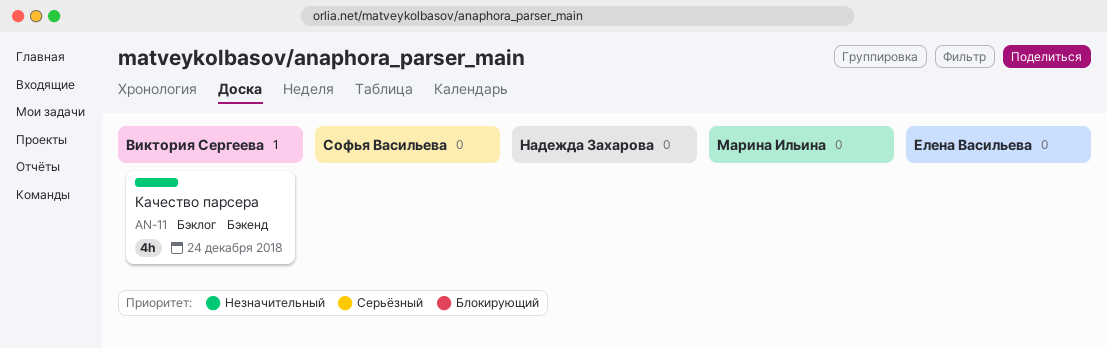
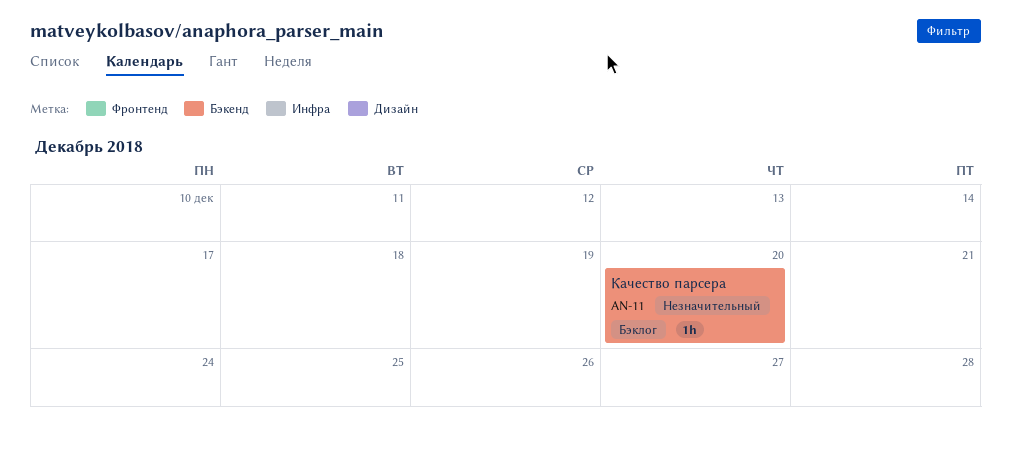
AN-11, estimate: 4h -> 1h
AN-11, due: Dec 24 -> Dec 20

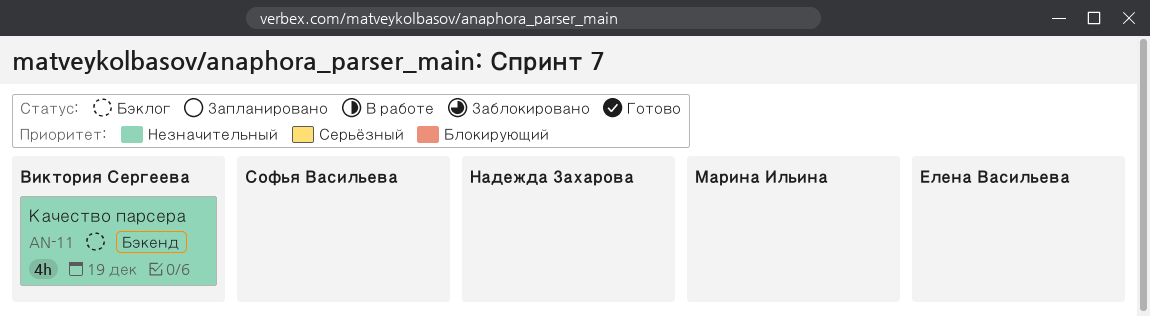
AN-11, estimate: 1h -> 4h
AN-11, due: Dec 20 -> Dec 19

